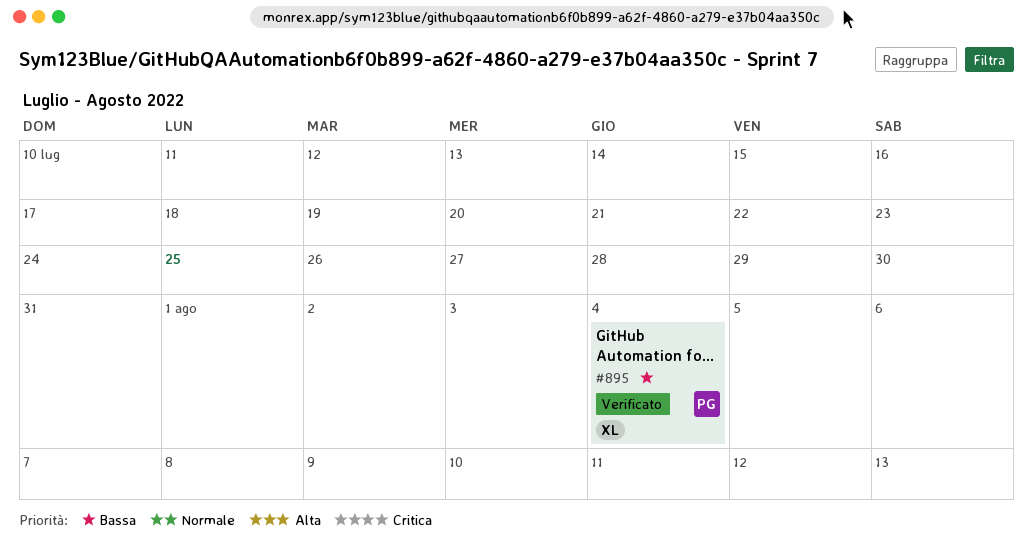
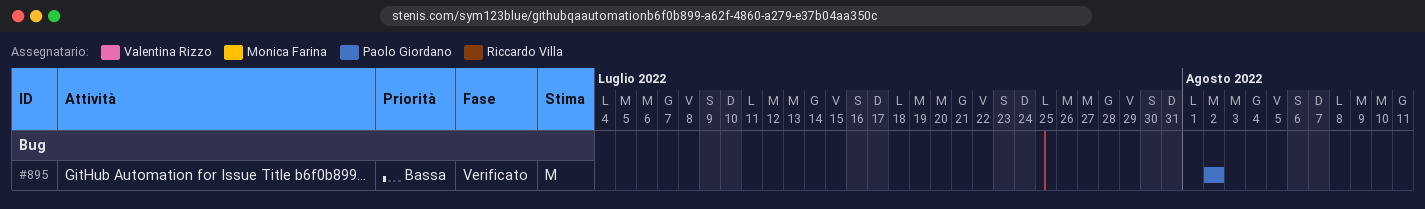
#895, estimate: XL -> M
#895, due: Aug 4 -> Aug 2

